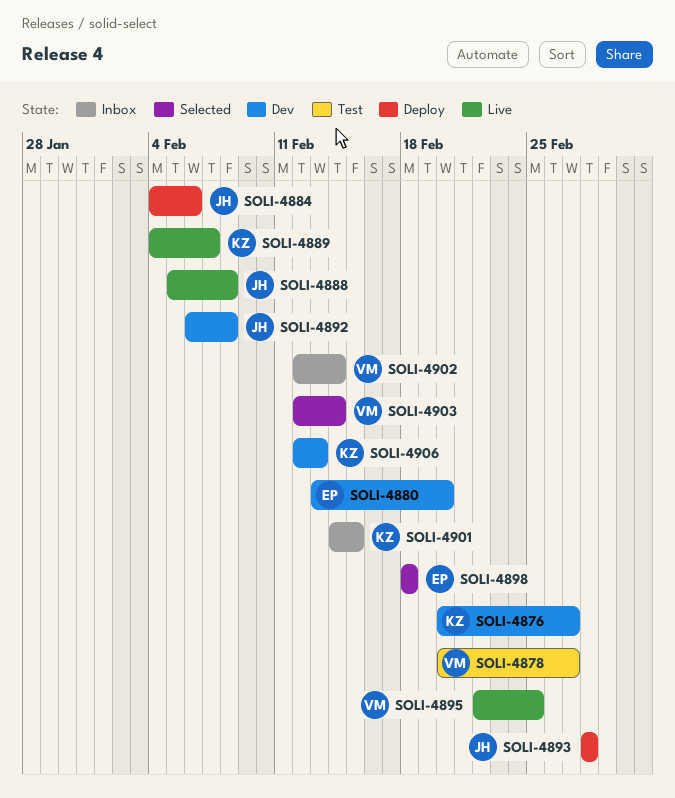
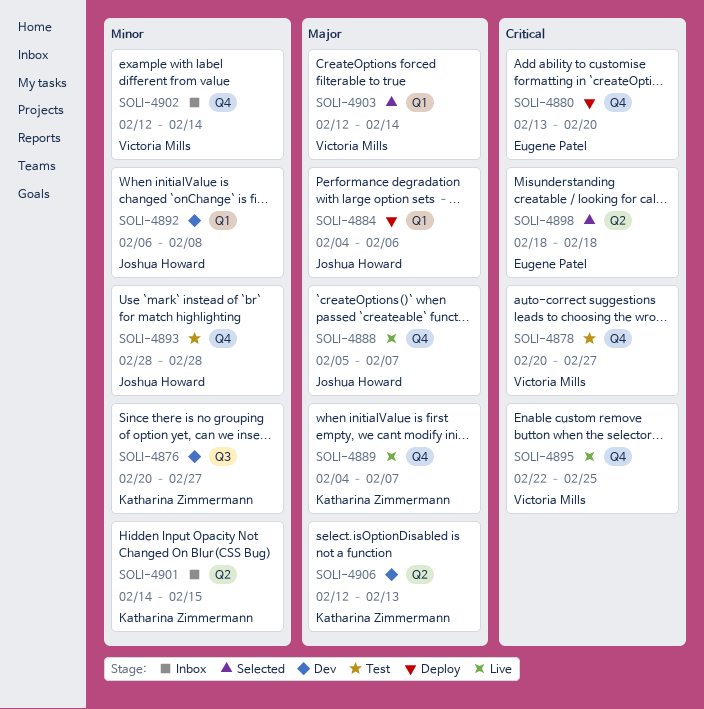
SOLI-4880, status: Dev -> Deploy
SOLI-4888, due: Feb 8 -> Feb 7
SOLI-4893, status: Deploy -> Test

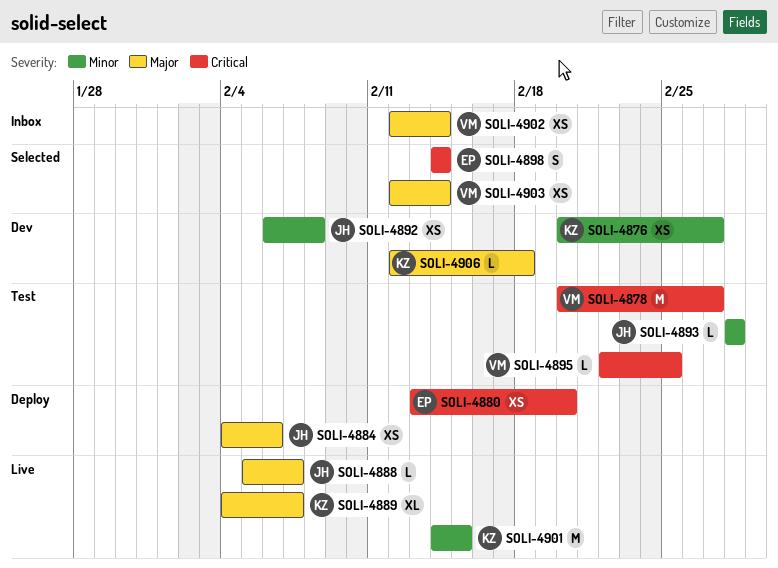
SOLI-4895, status: Live -> Test
SOLI-4898, start: Feb 18 -> Feb 14
SOLI-4898, due: Feb 18 -> Feb 14
SOLI-4901, status: Inbox -> Live
SOLI-4902, priority: Minor -> Major
SOLI-4906, due: Feb 13 -> Feb 18

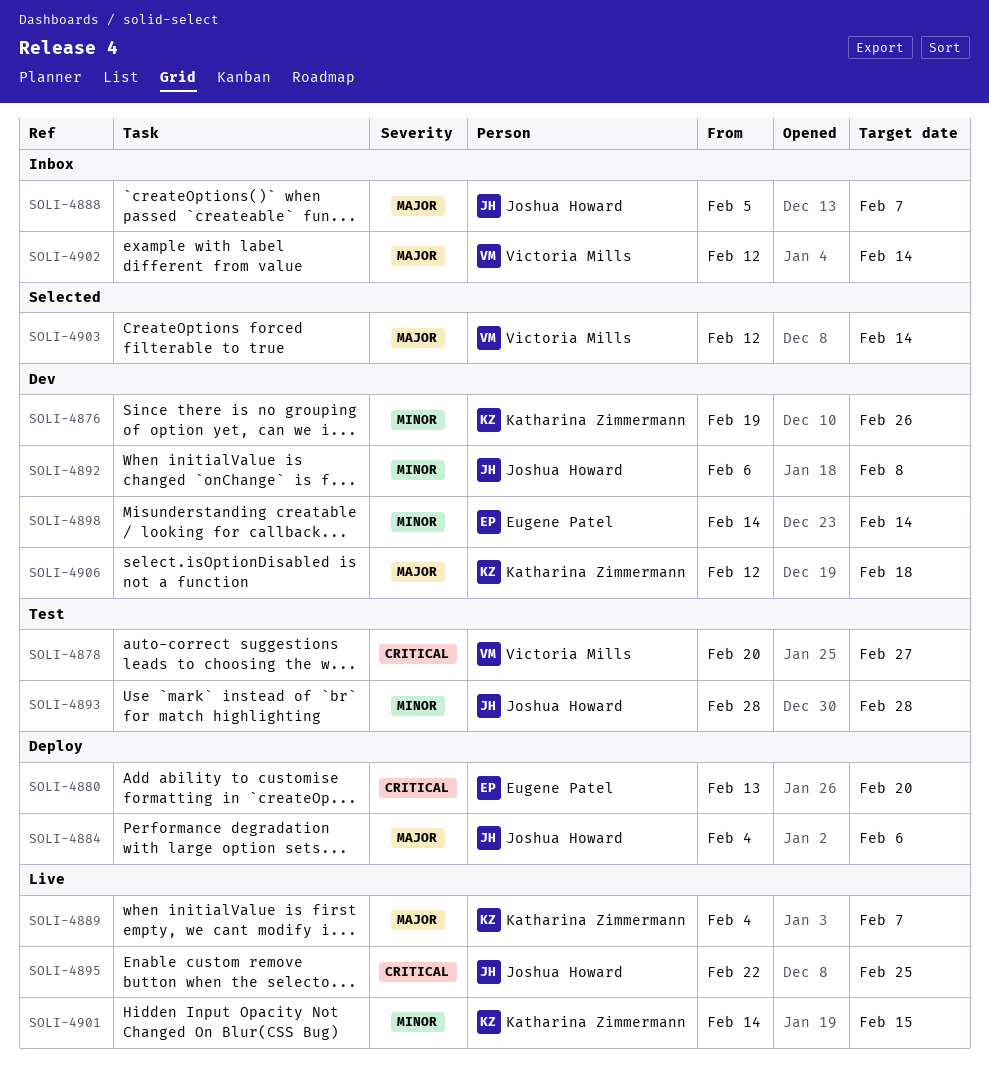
SOLI-4876, start: Feb 20 -> Feb 19
SOLI-4876, due: Feb 27 -> Feb 26
SOLI-4888, status: Live -> Inbox
SOLI-4895, status: Test -> Live
SOLI-4895, owner: Victoria Mills -> Joshua Howard
SOLI-4898, status: Selected -> Dev
SOLI-4898, priority: Critical -> Minor

